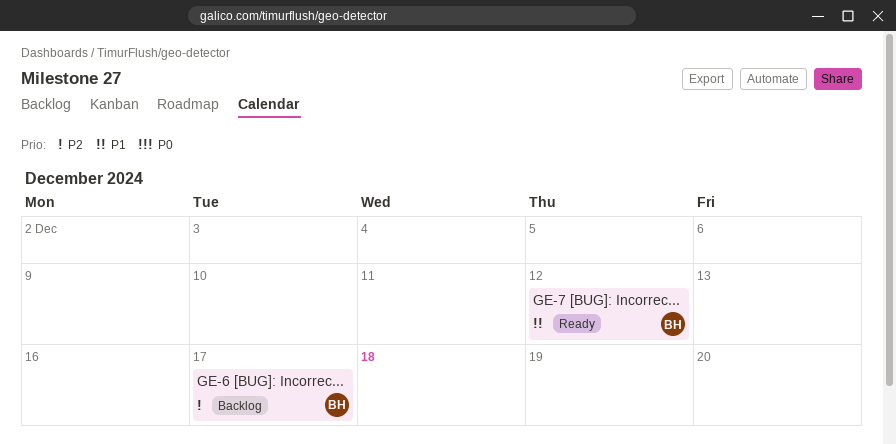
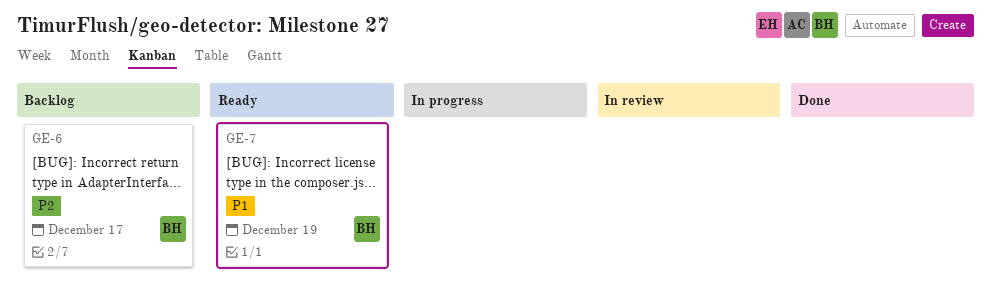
GE-7, due: Dec 12 -> Dec 19

